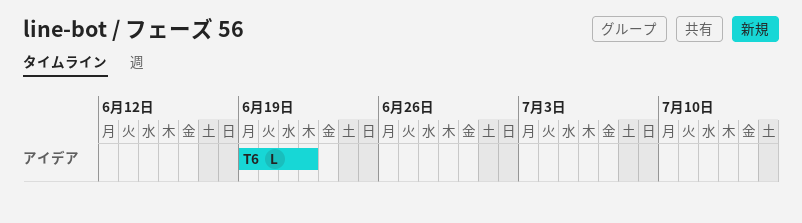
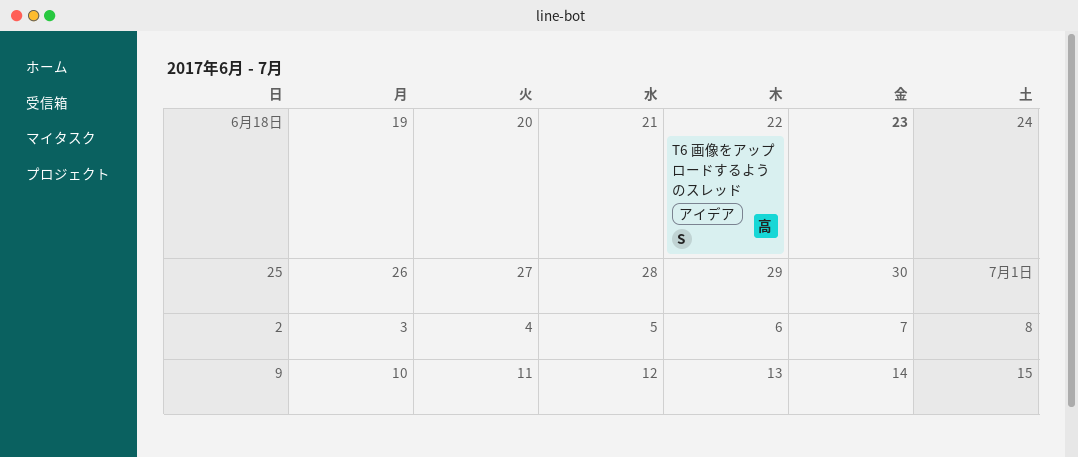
T6, estimate: L -> S

